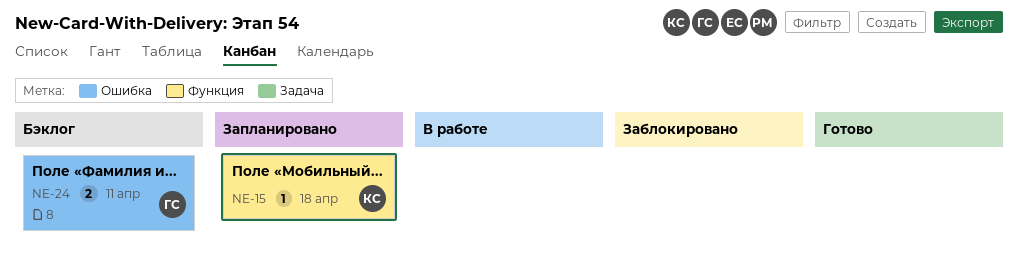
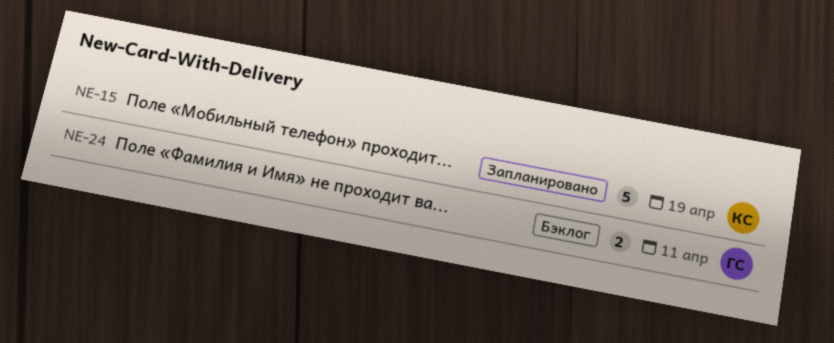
NE-15, estimate: 1 -> 5
NE-15, due: Apr 18 -> Apr 19

